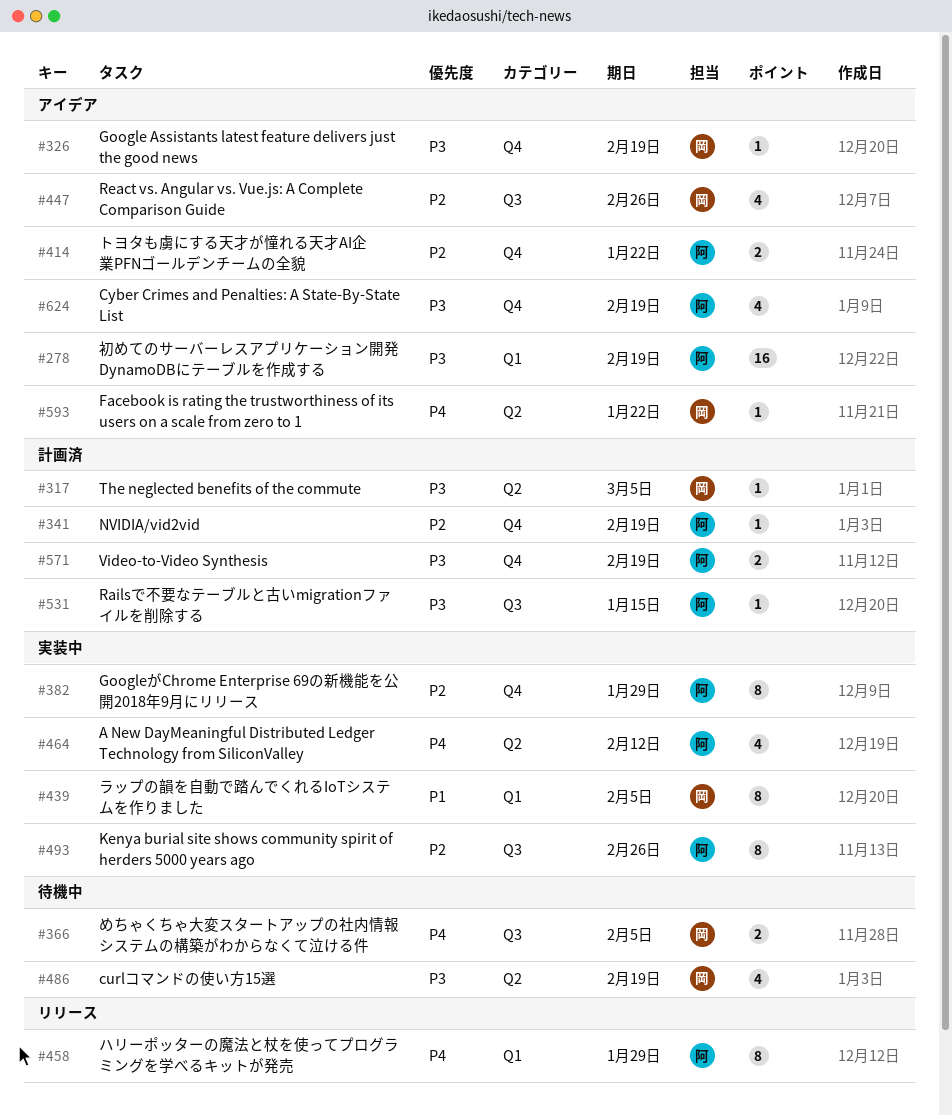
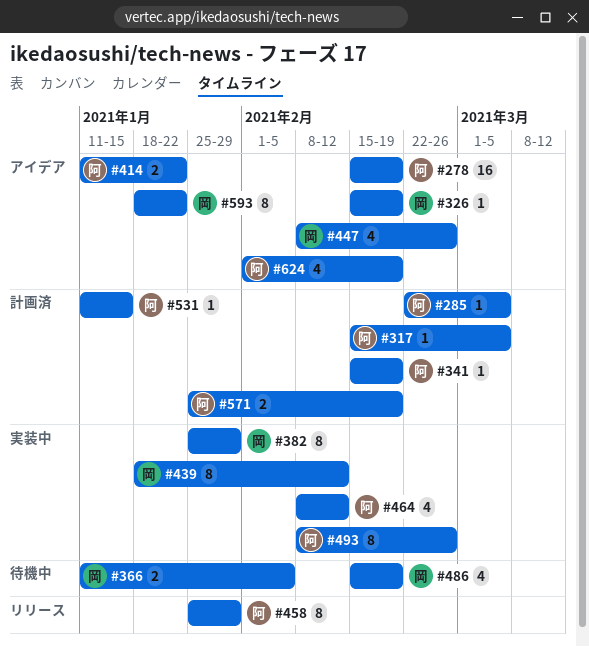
#285: none -> present
#317, owner: 岡 -> 阿
#382, owner: 阿 -> 岡
#439, due: Feb 5 -> Feb 12
#593, estimate: 1 -> 8

